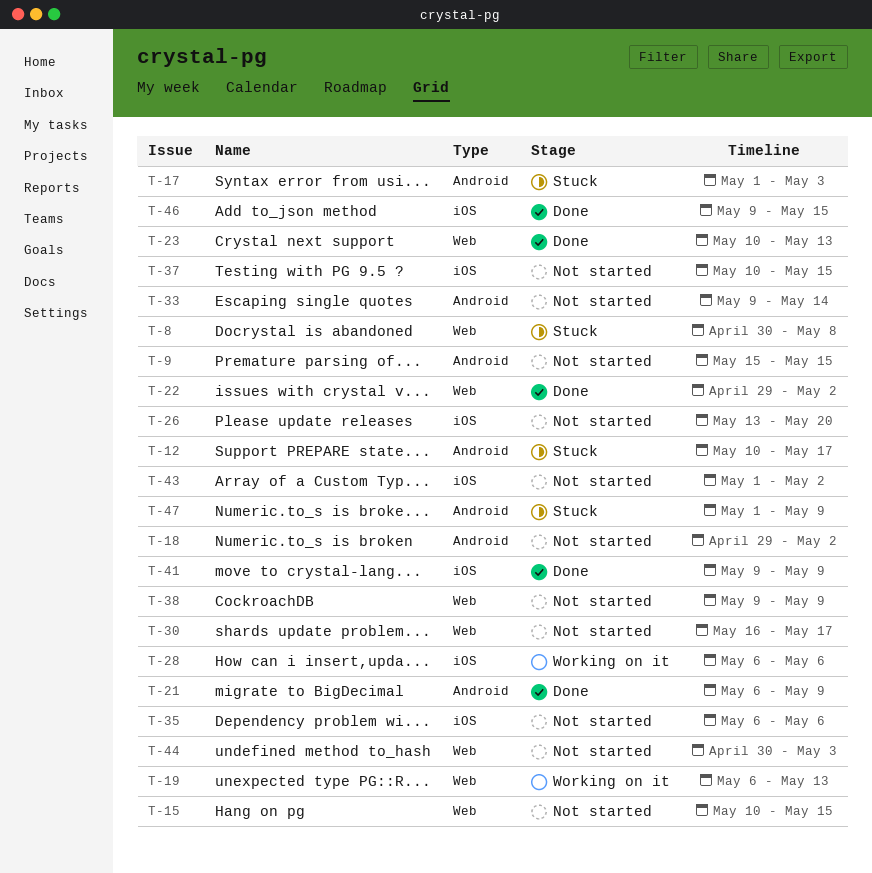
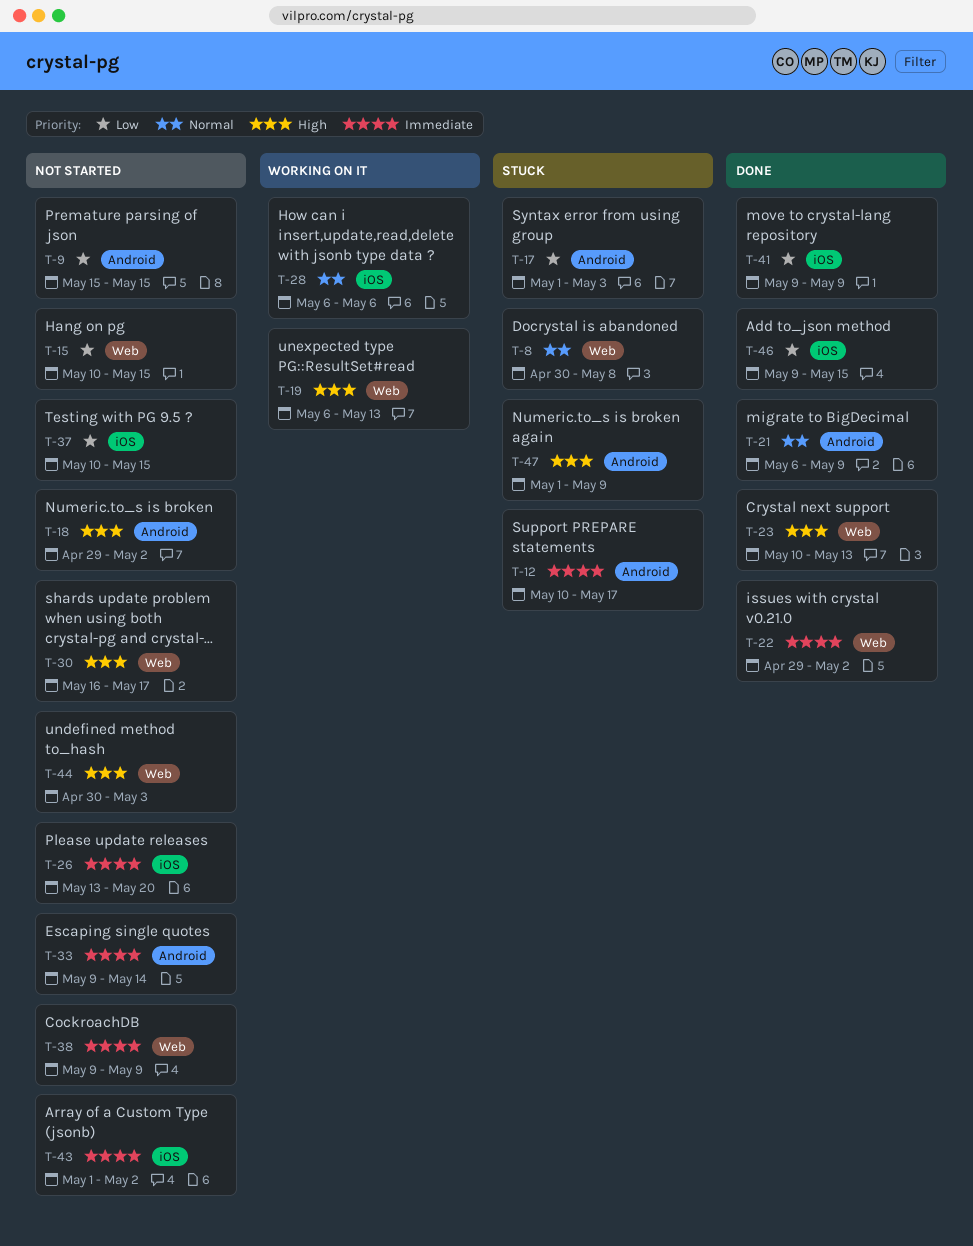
T-35: present -> none

